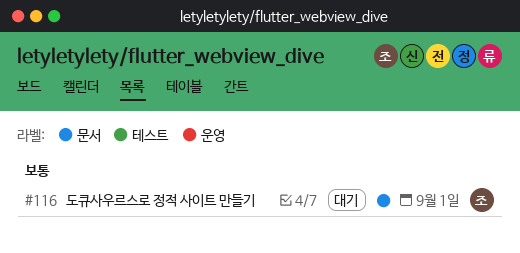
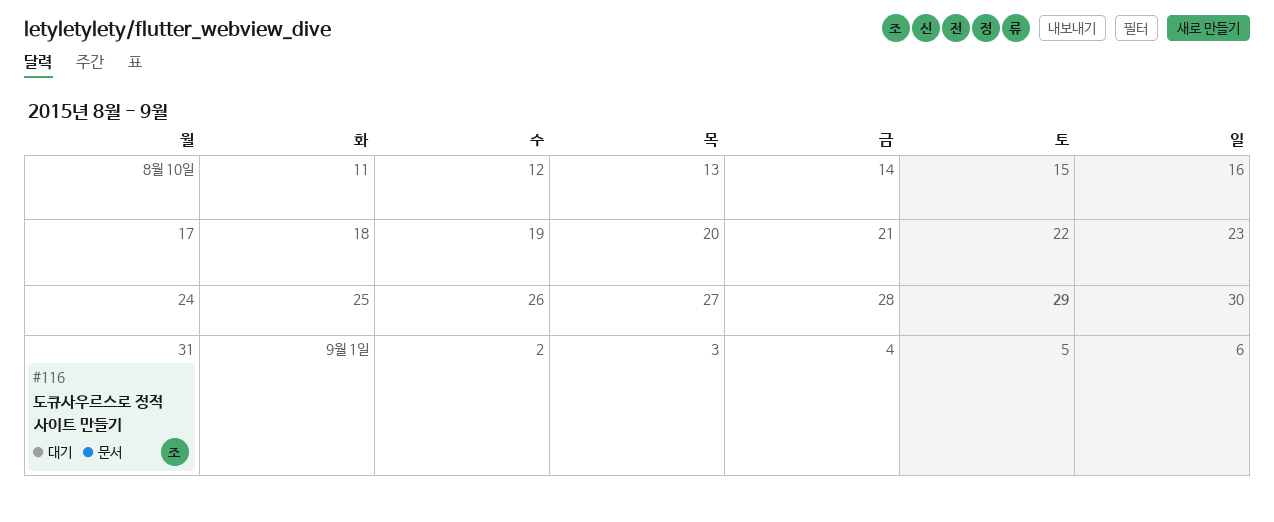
#116, due: Sep 1 -> Aug 31

